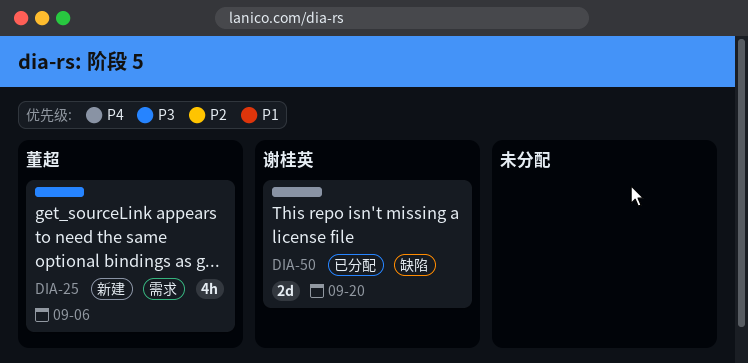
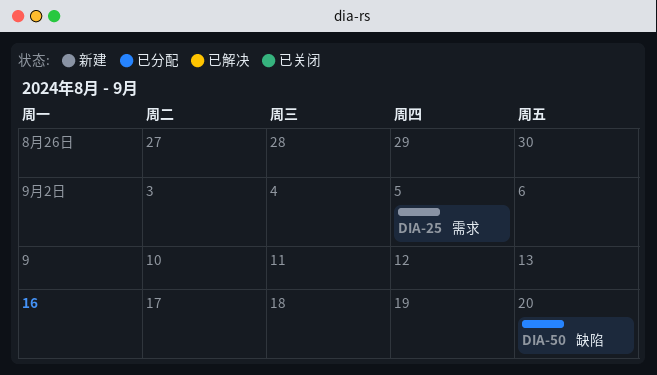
DIA-25, due: Sep 6 -> Sep 5

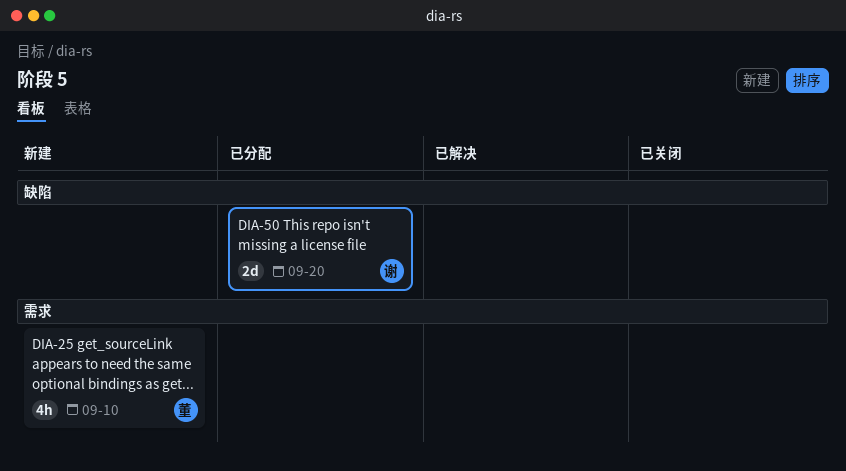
DIA-25, due: Sep 5 -> Sep 10

